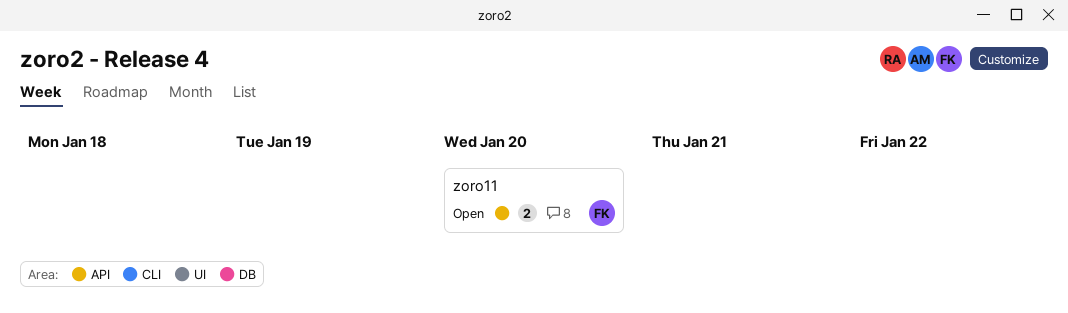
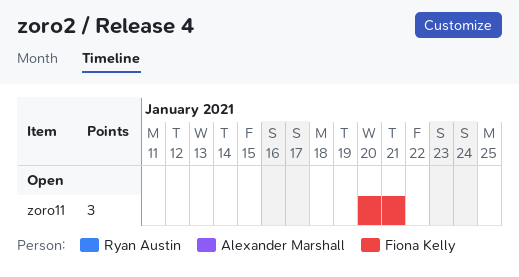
zoro11, estimate: 2 -> 3
zoro11, due: Jan 20 -> Jan 21

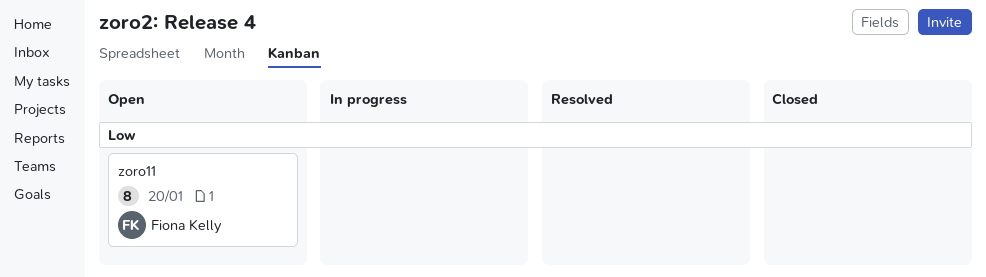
zoro11, estimate: 3 -> 8
zoro11, due: Jan 21 -> Jan 20

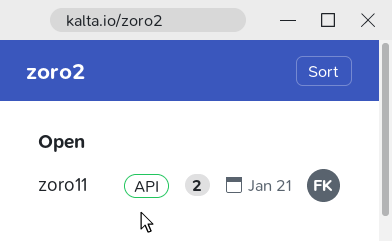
zoro11, estimate: 8 -> 2
zoro11, due: Jan 20 -> Jan 21

